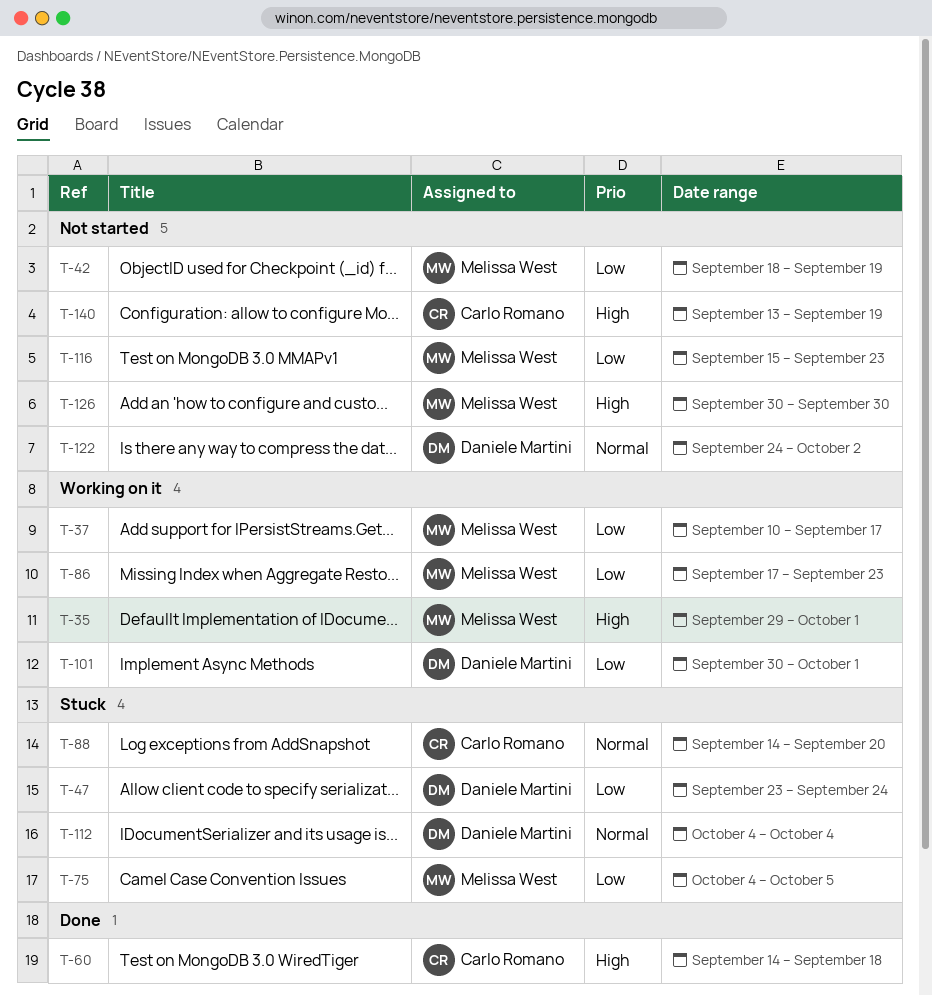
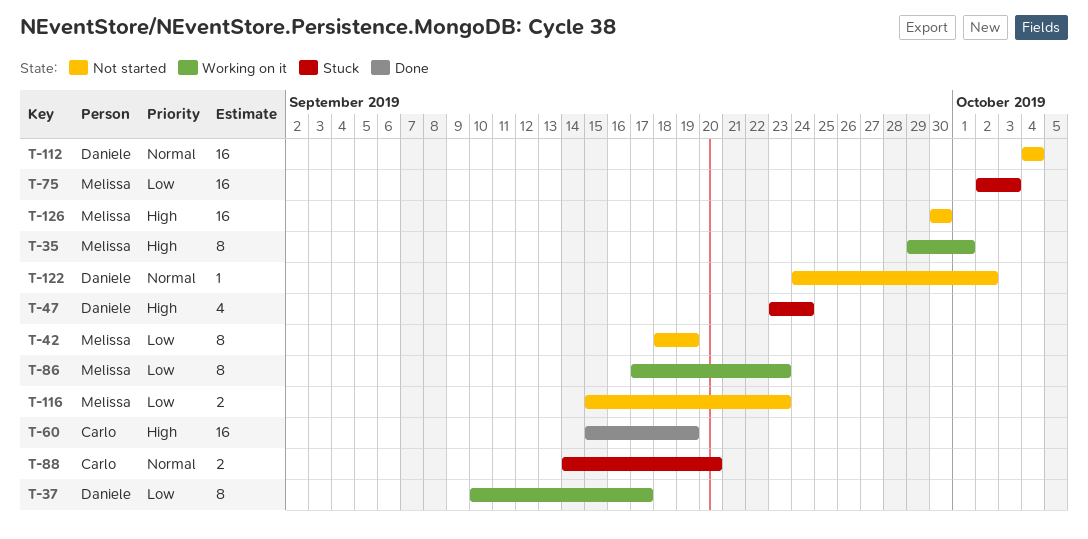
T-37, owner: Melissa West -> Daniele Martini
T-47, priority: Low -> High
T-60, start: Sep 14 -> Sep 15
T-60, due: Sep 18 -> Sep 19
T-75, start: Oct 4 -> Oct 2
T-75, due: Oct 5 -> Oct 3
T-101: present -> none
T-112, status: Stuck -> Not started
T-140: present -> none

